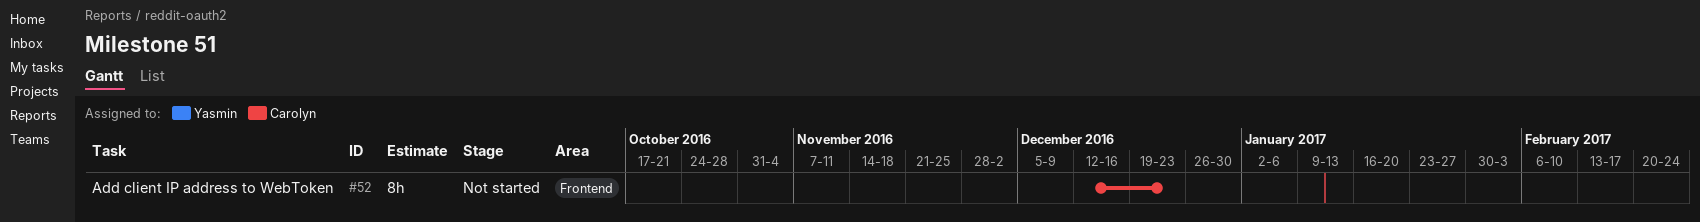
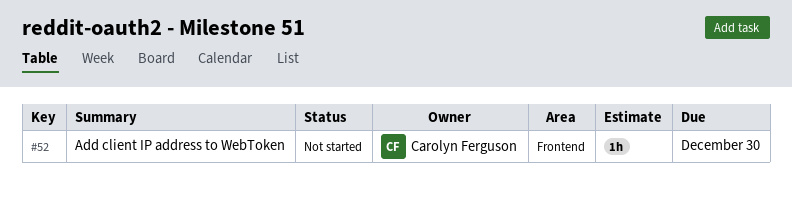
#52, estimate: 8h -> 1h
#52, due: Dec 23 -> Dec 30

